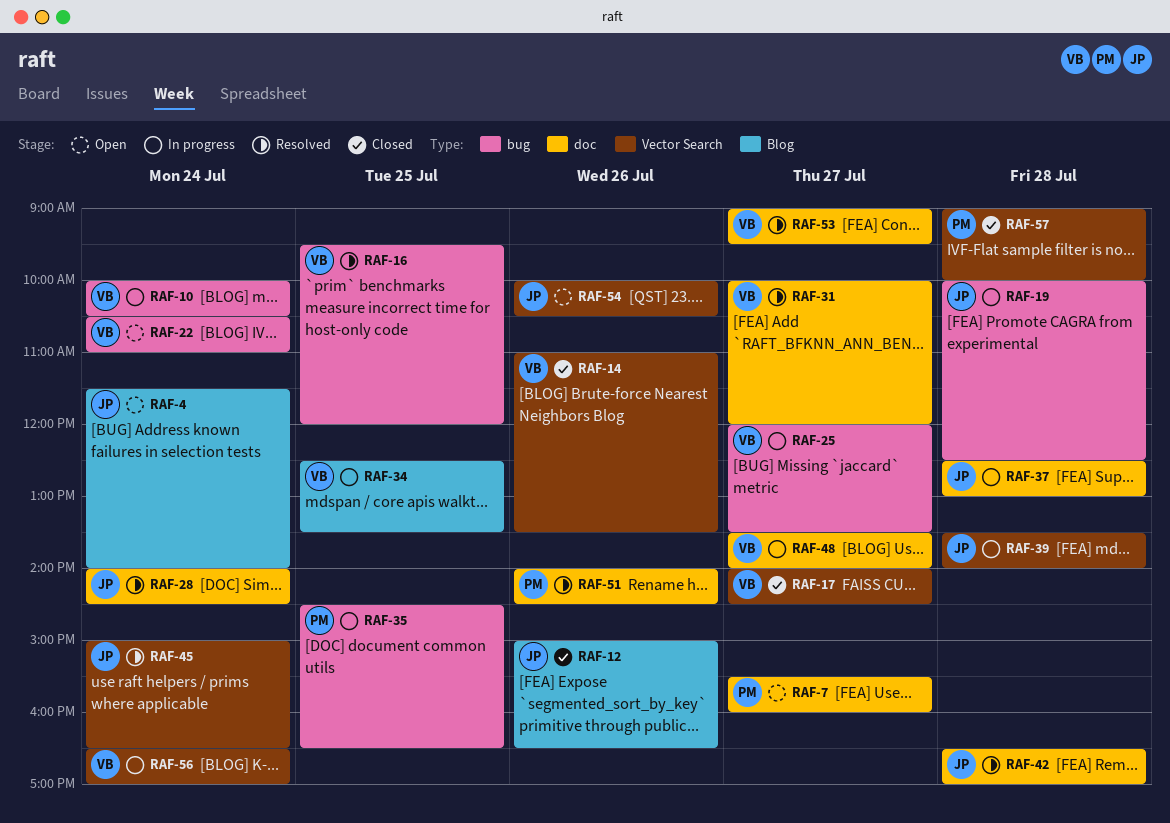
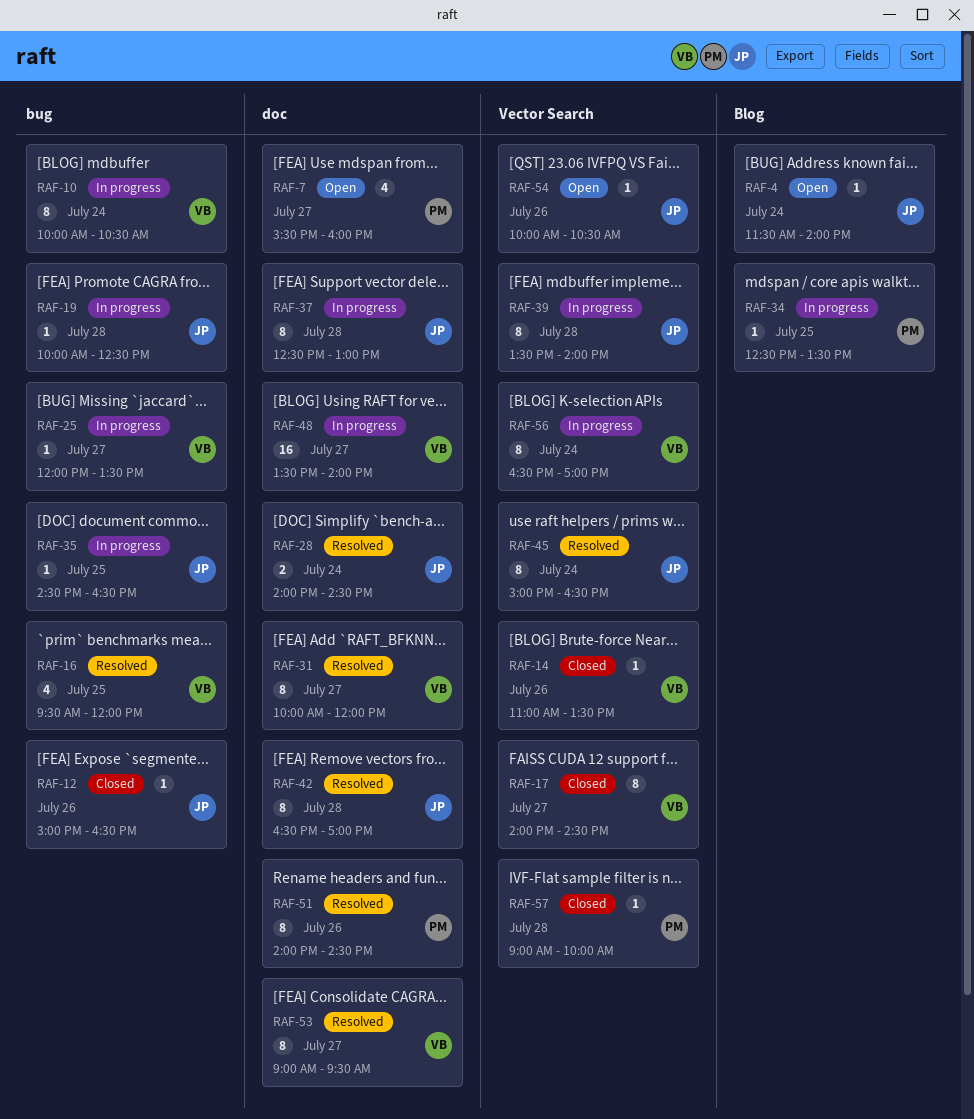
RAF-12, label: Blog -> bug
RAF-22: present -> none
RAF-34, owner: VB -> PM
RAF-35, owner: PM -> JP

